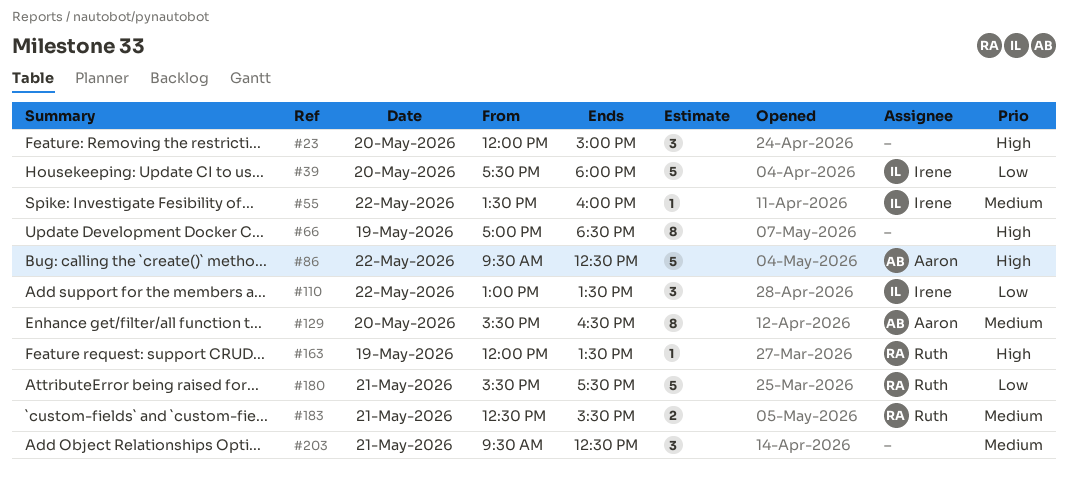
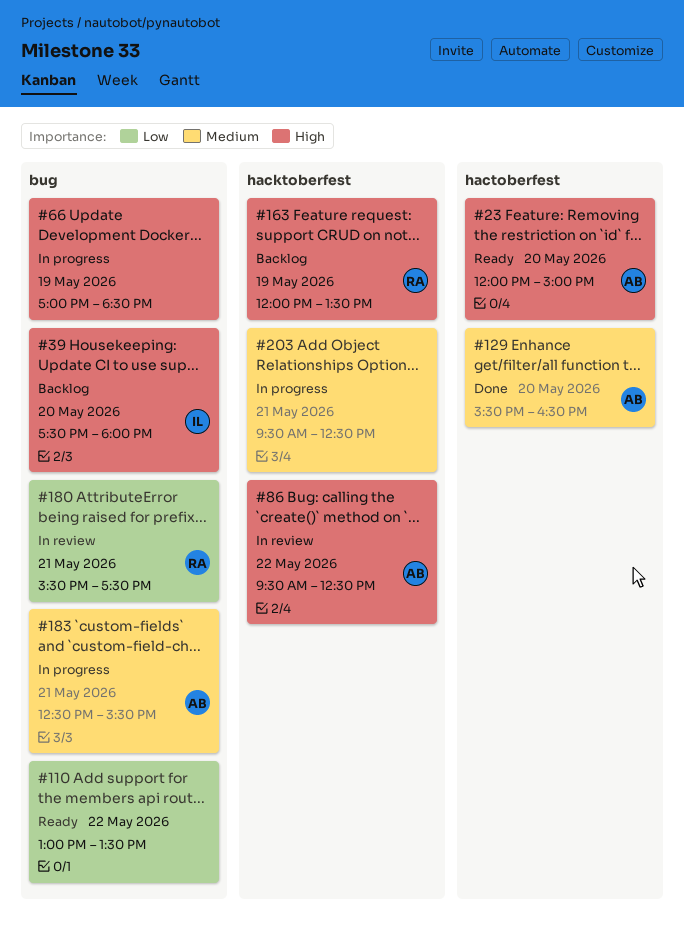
#23, owner: none -> Aaron
#39, priority: Low -> High
#55: present -> none
#110, owner: Irene -> none
#183, owner: Ruth -> Aaron

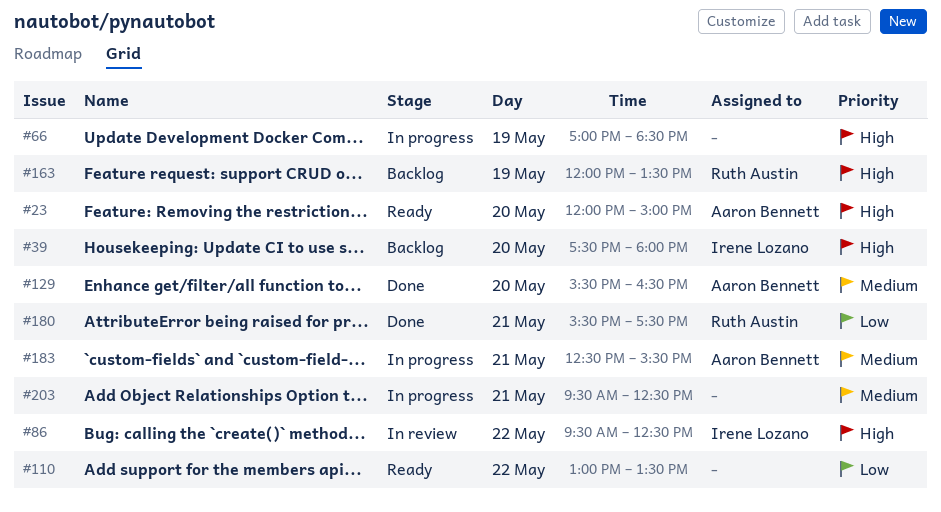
#86, owner: Aaron Bennett -> Irene Lozano
#180, status: In review -> Done

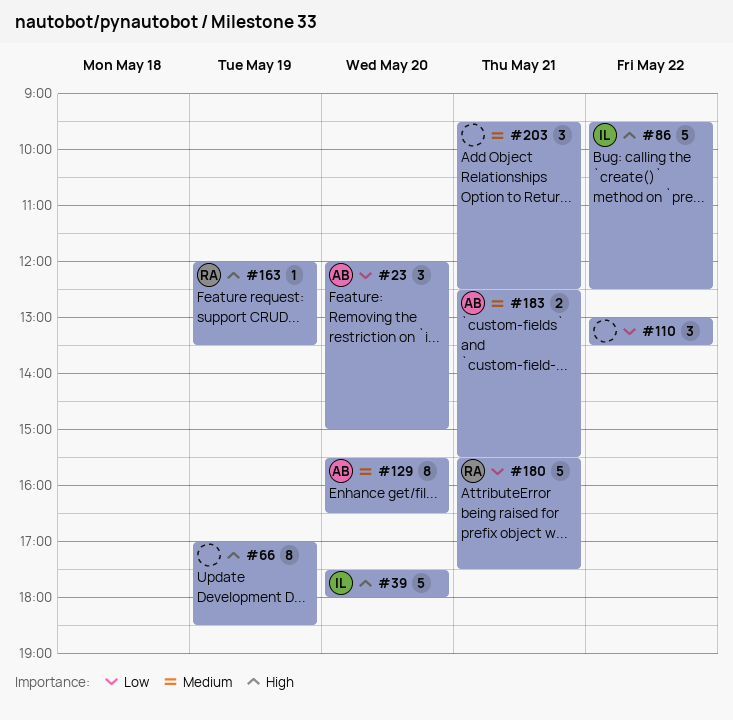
#23, priority: High -> Low

